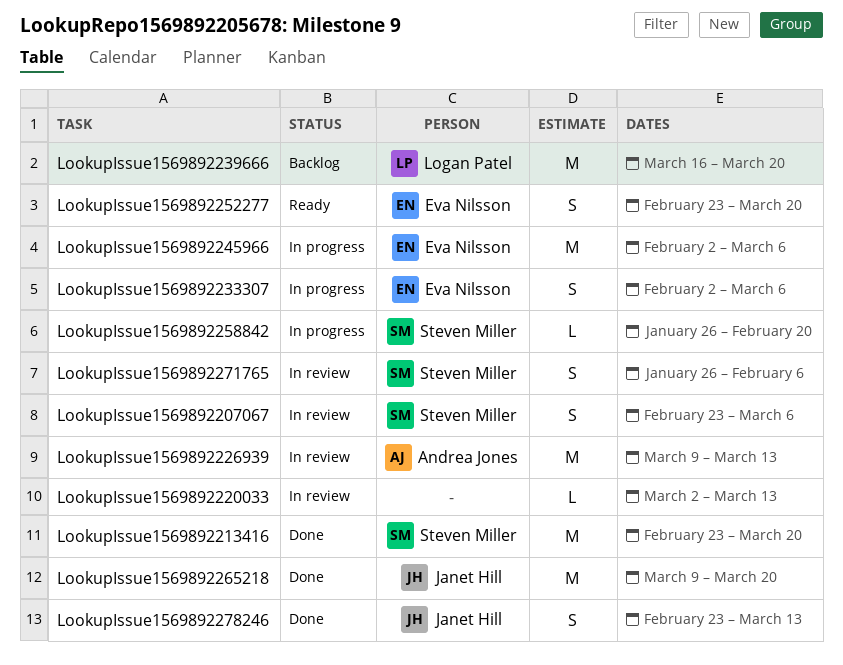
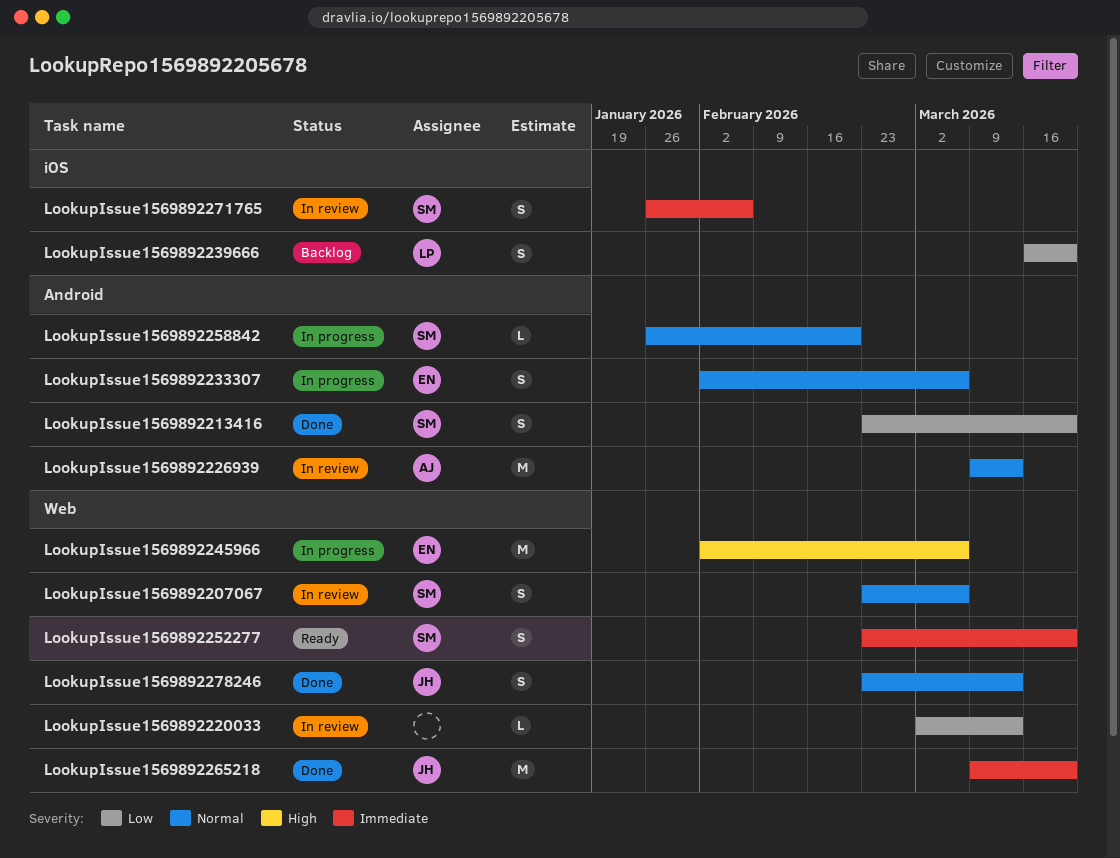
LookupIssue1569892213416, estimate: M -> S
LookupIssue1569892239666, estimate: M -> S
LookupIssue1569892252277, owner: Eva Nilsson -> Steven Miller

